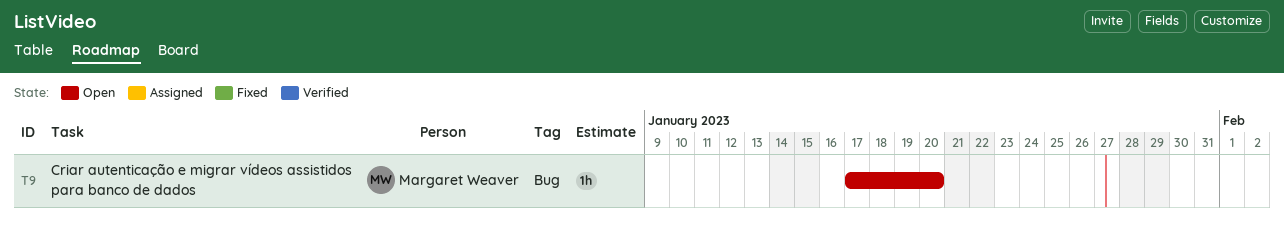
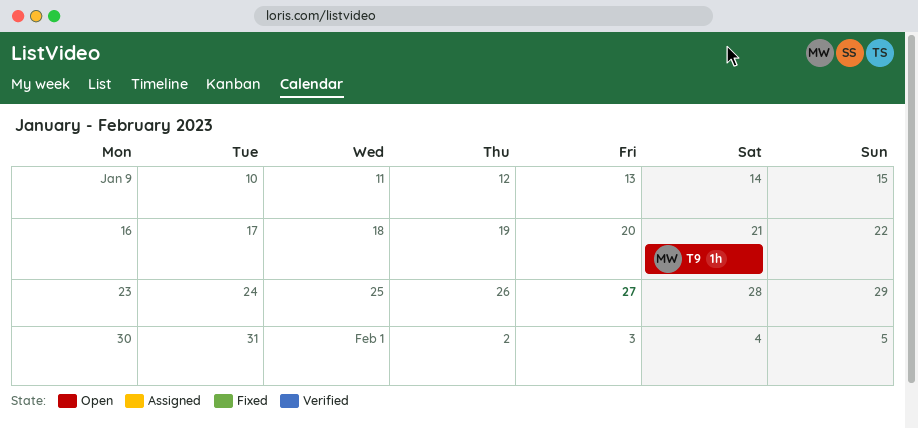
T9, start: Jan 17 -> Jan 21
T9, due: Jan 20 -> Jan 21

